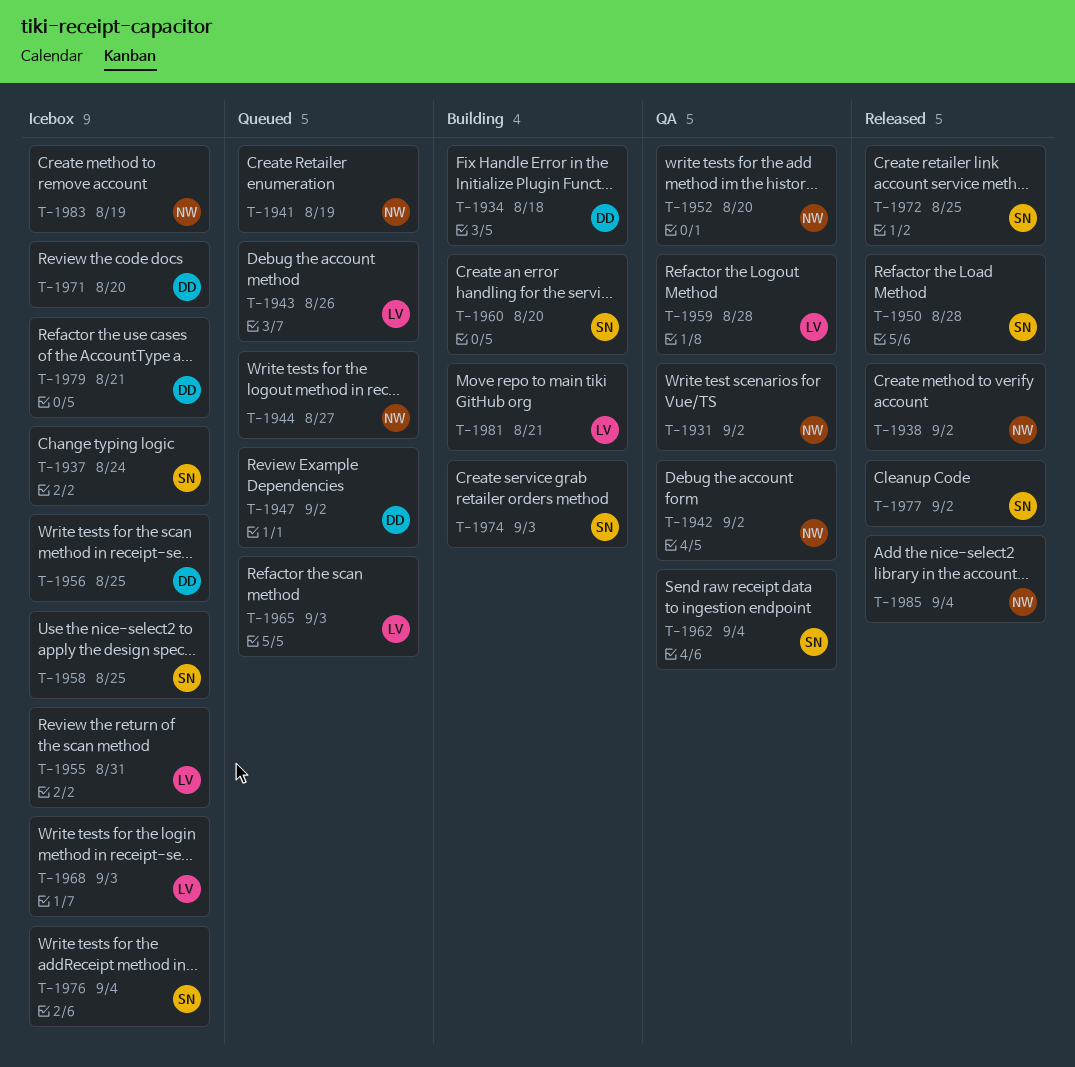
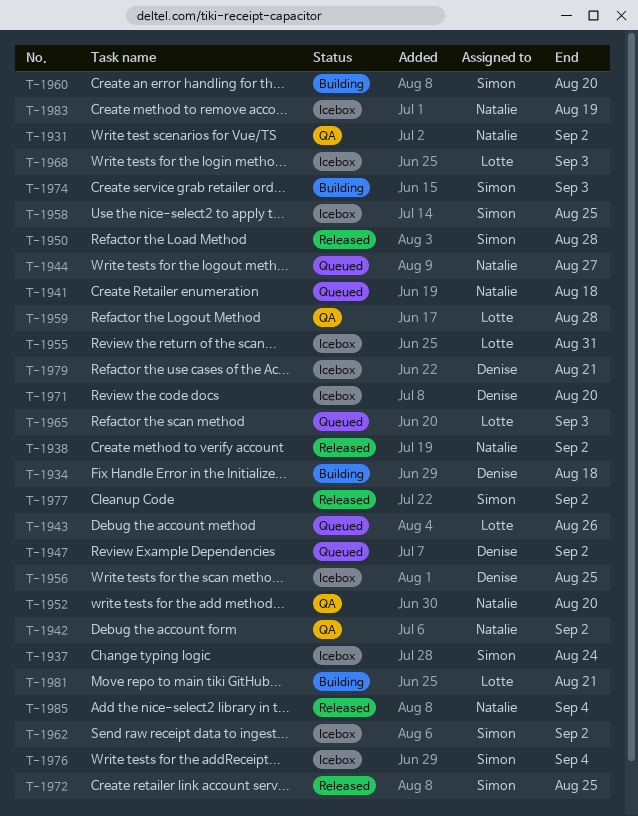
T-1941, due: Aug 19 -> Aug 18
T-1962, status: QA -> Icebox
T-1962, due: Sep 4 -> Sep 2

